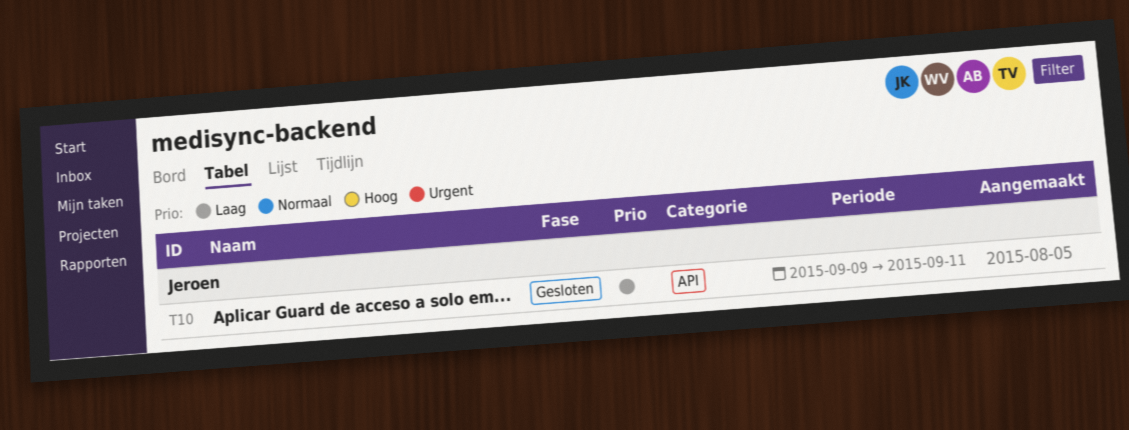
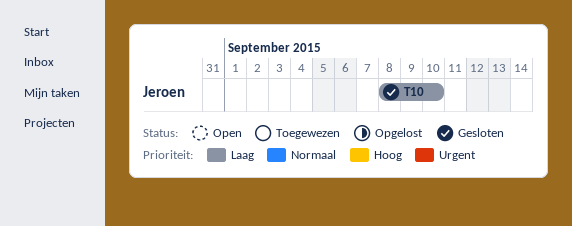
T10, start: Sep 9 -> Sep 8
T10, due: Sep 11 -> Sep 10

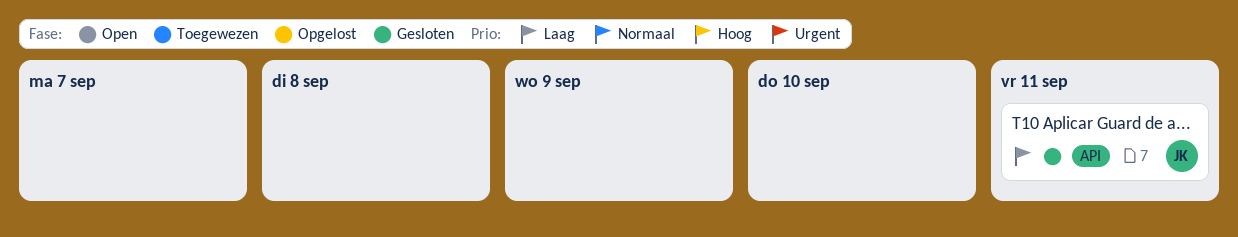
T10, due: Sep 10 -> Sep 11

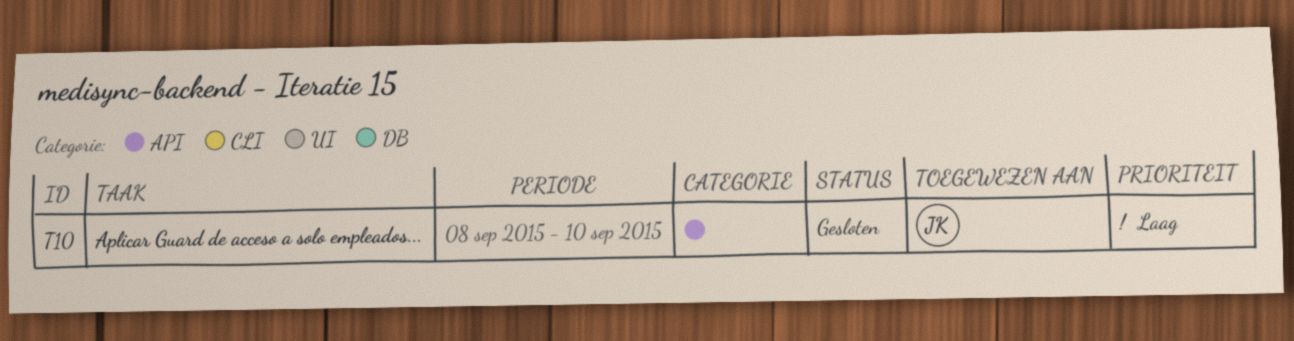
T10, due: Sep 11 -> Sep 10

